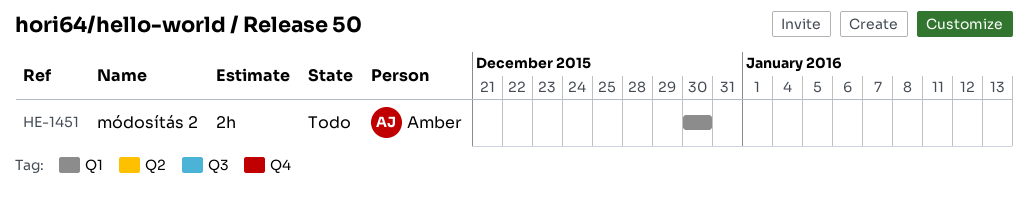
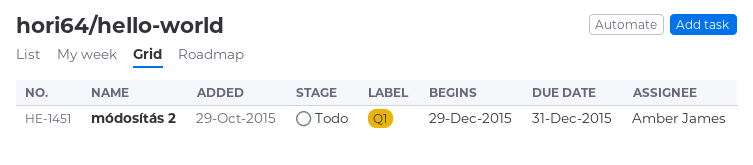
HE-1451, start: Dec 30 -> Dec 29
HE-1451, due: Dec 30 -> Dec 31

